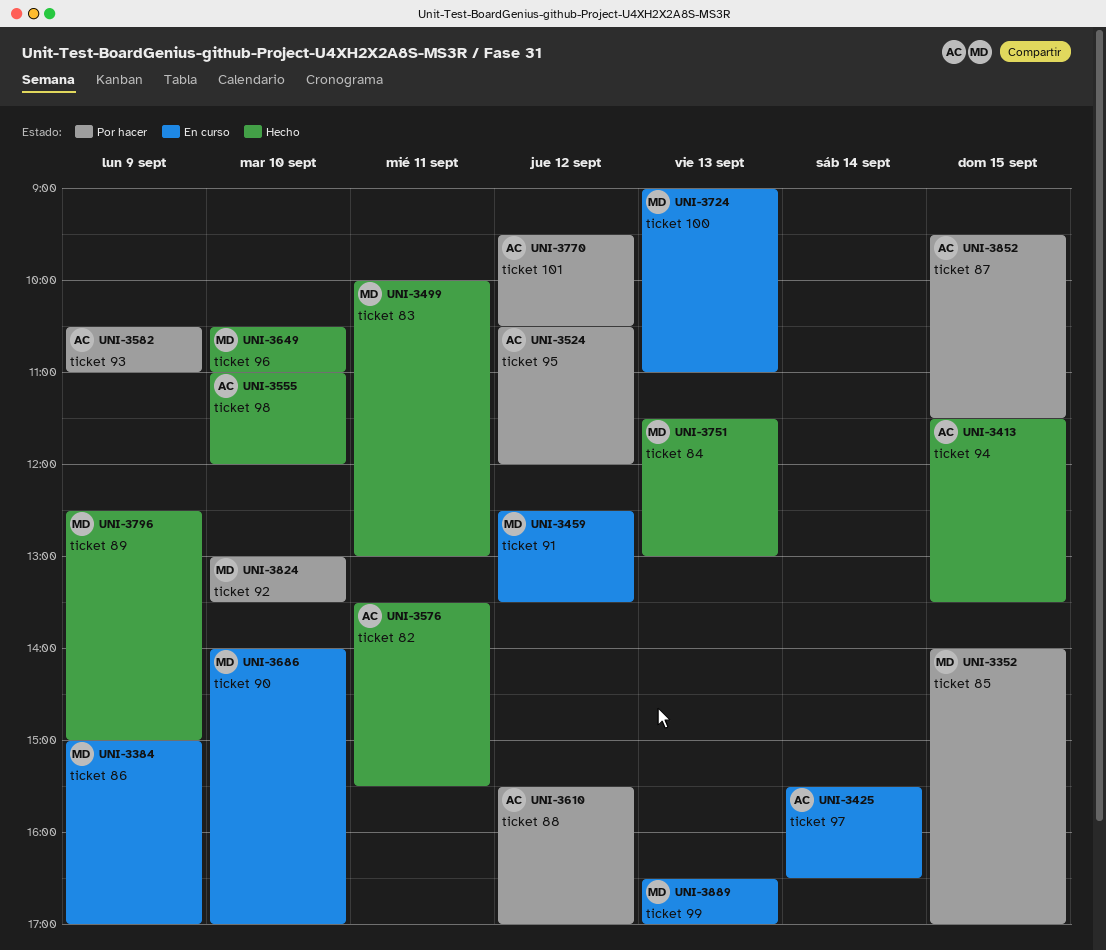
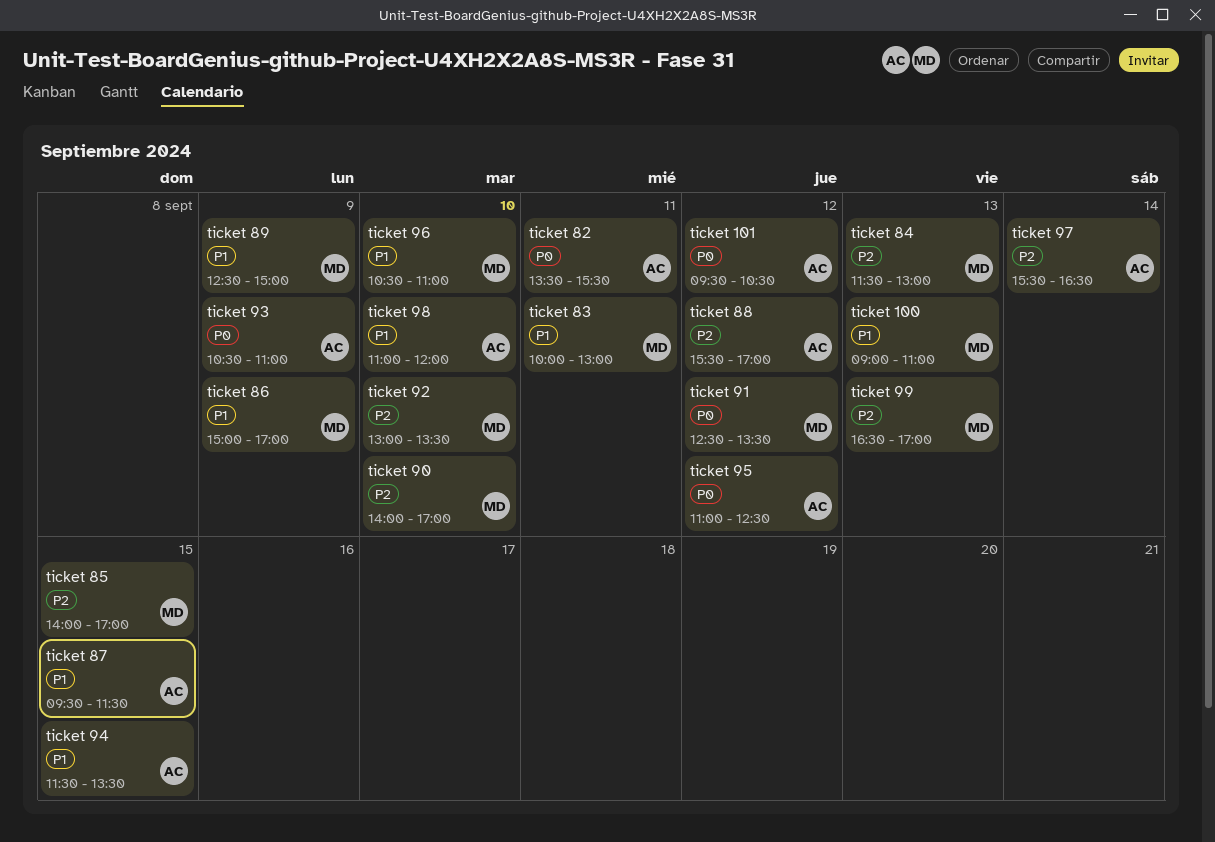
ticket 95, begins: 10:30 -> 11:00
ticket 95, ends: 12:00 -> 12:30

